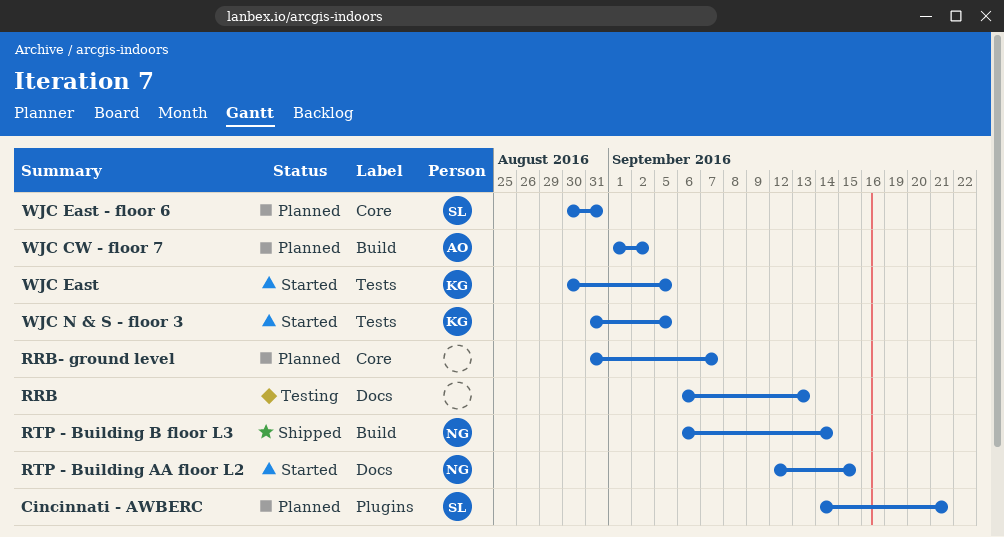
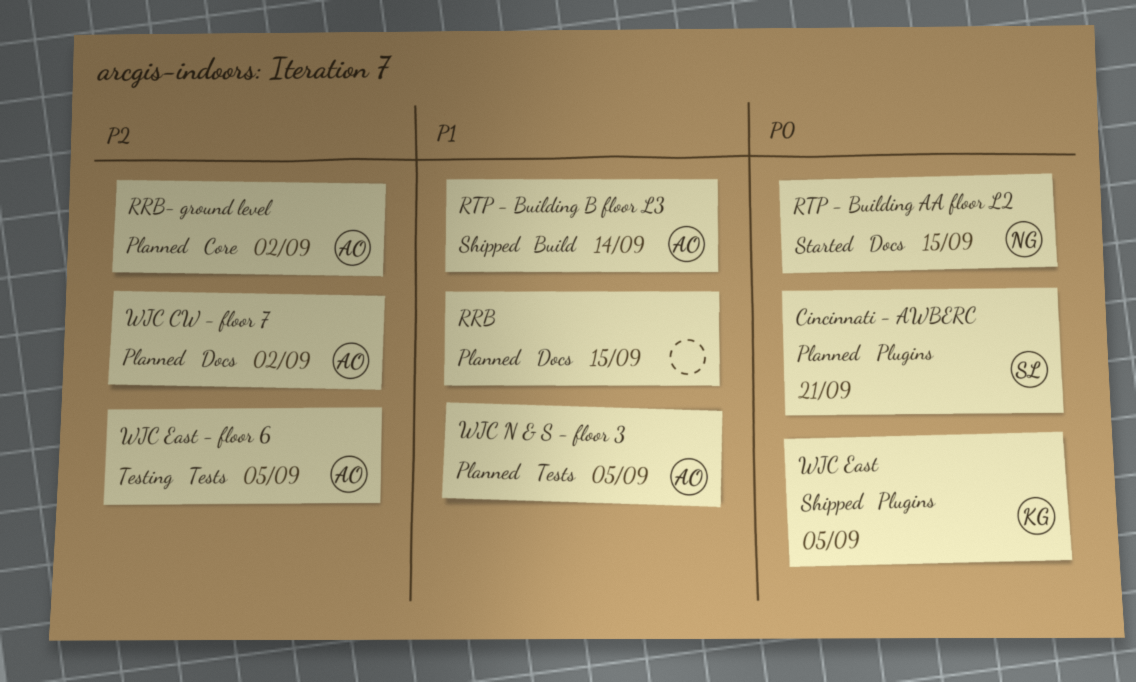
RRB, status: Testing -> Planned
RRB, due: Sep 13 -> Sep 15
RRB- ground level, owner: none -> AO
RRB- ground level, due: Sep 7 -> Sep 2
RTP - Building B floor L3, owner: NG -> AO
WJC CW - floor 7, label: Build -> Docs
WJC East, status: Started -> Shipped
WJC East, label: Tests -> Plugins
WJC East - floor 6, status: Planned -> Testing
WJC East - floor 6, owner: SL -> AO
WJC East - floor 6, label: Core -> Tests
WJC East - floor 6, due: Aug 31 -> Sep 5
WJC N & S - floor 3, status: Started -> Planned
WJC N & S - floor 3, owner: KG -> AO

